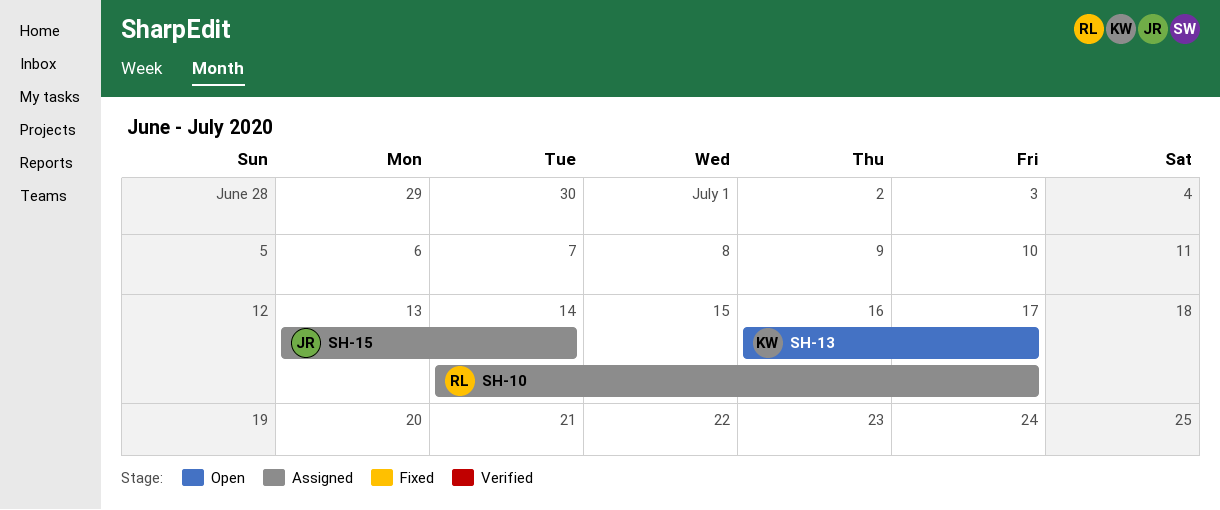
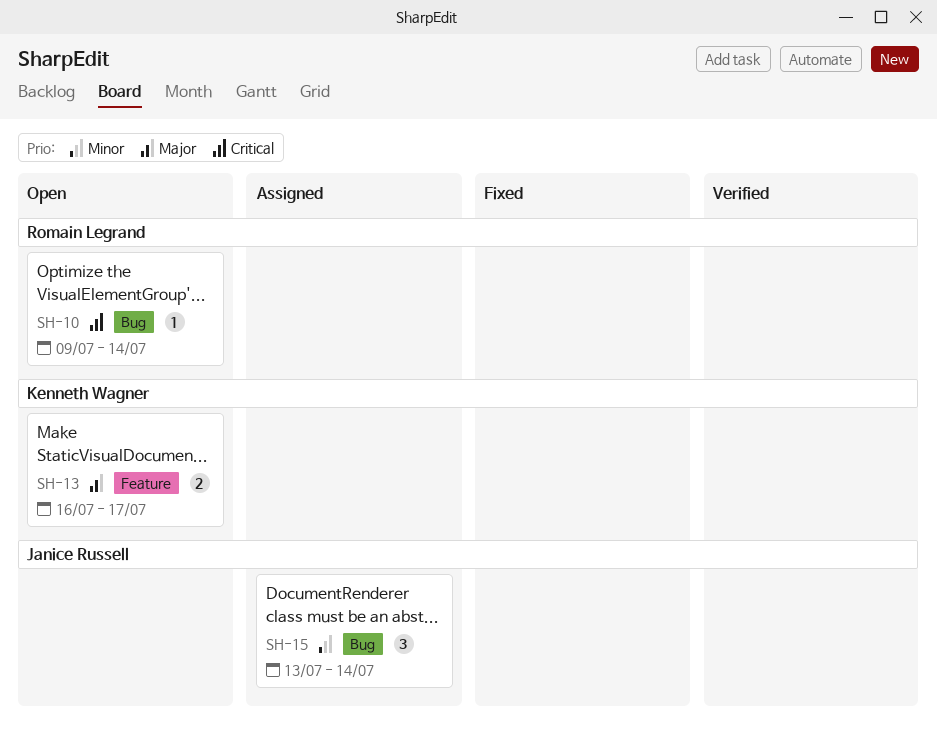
SH-10, status: Assigned -> Open
SH-10, start: Jul 14 -> Jul 9
SH-10, due: Jul 17 -> Jul 14

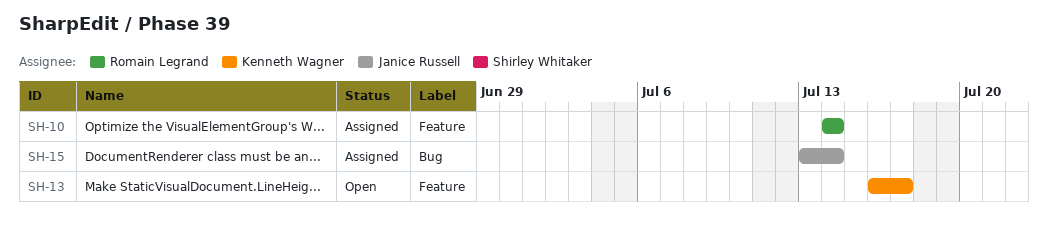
SH-10, status: Open -> Assigned
SH-10, label: Bug -> Feature
SH-10, start: Jul 9 -> Jul 14

